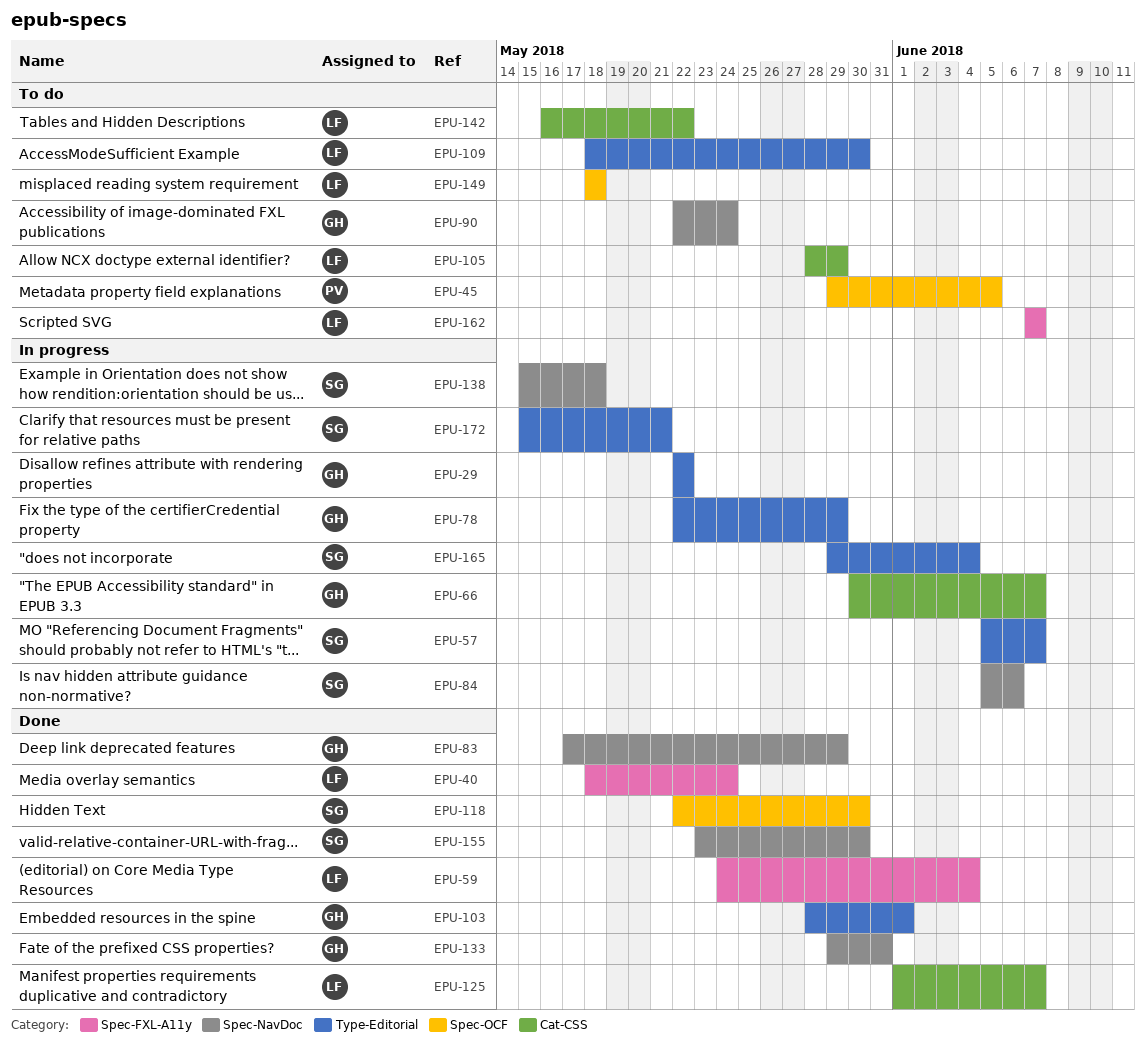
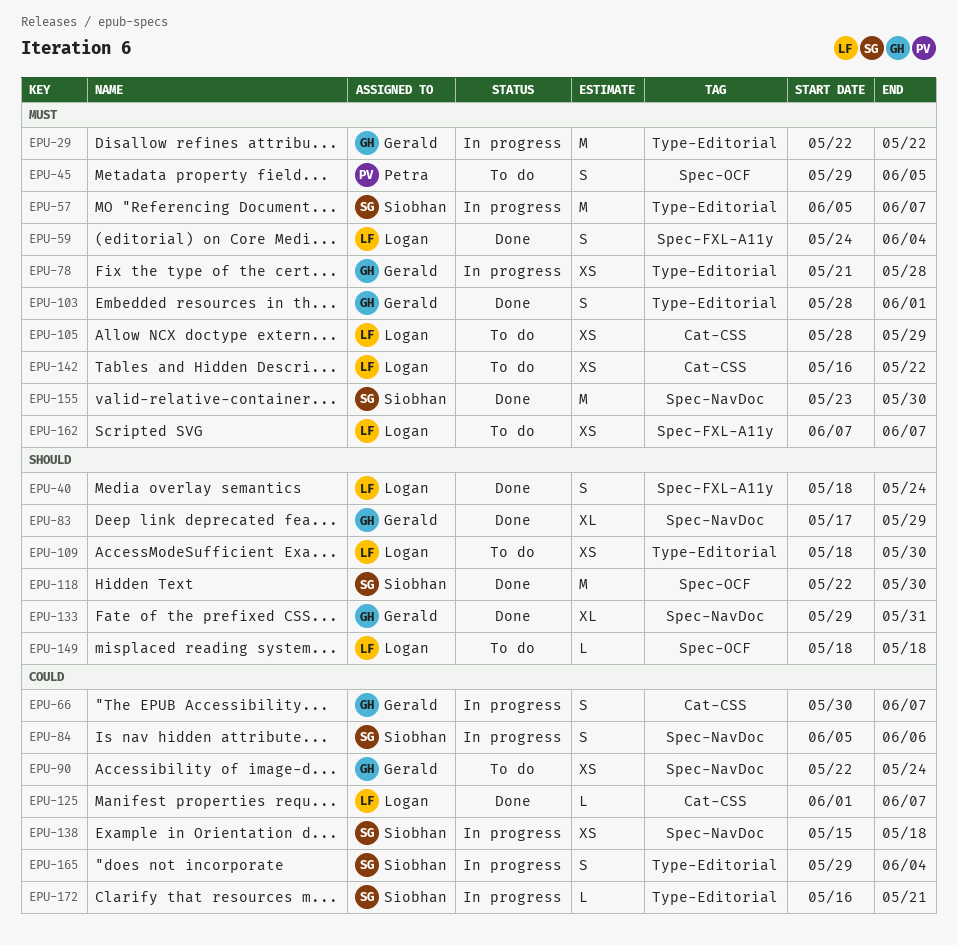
EPU-78, start: May 22 -> May 21
EPU-78, due: May 29 -> May 28
EPU-172, start: May 15 -> May 16

